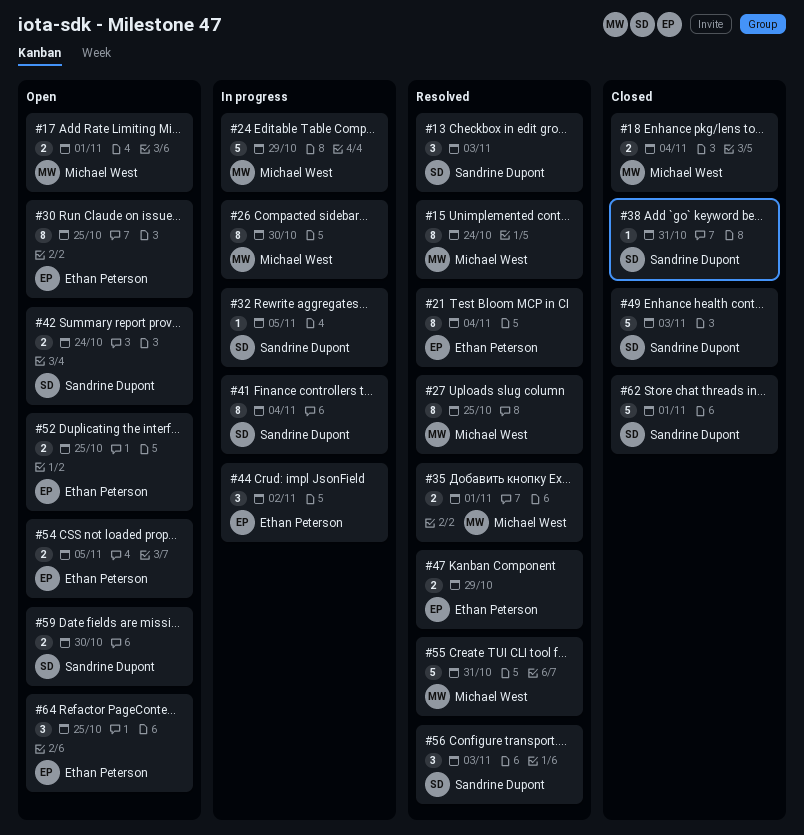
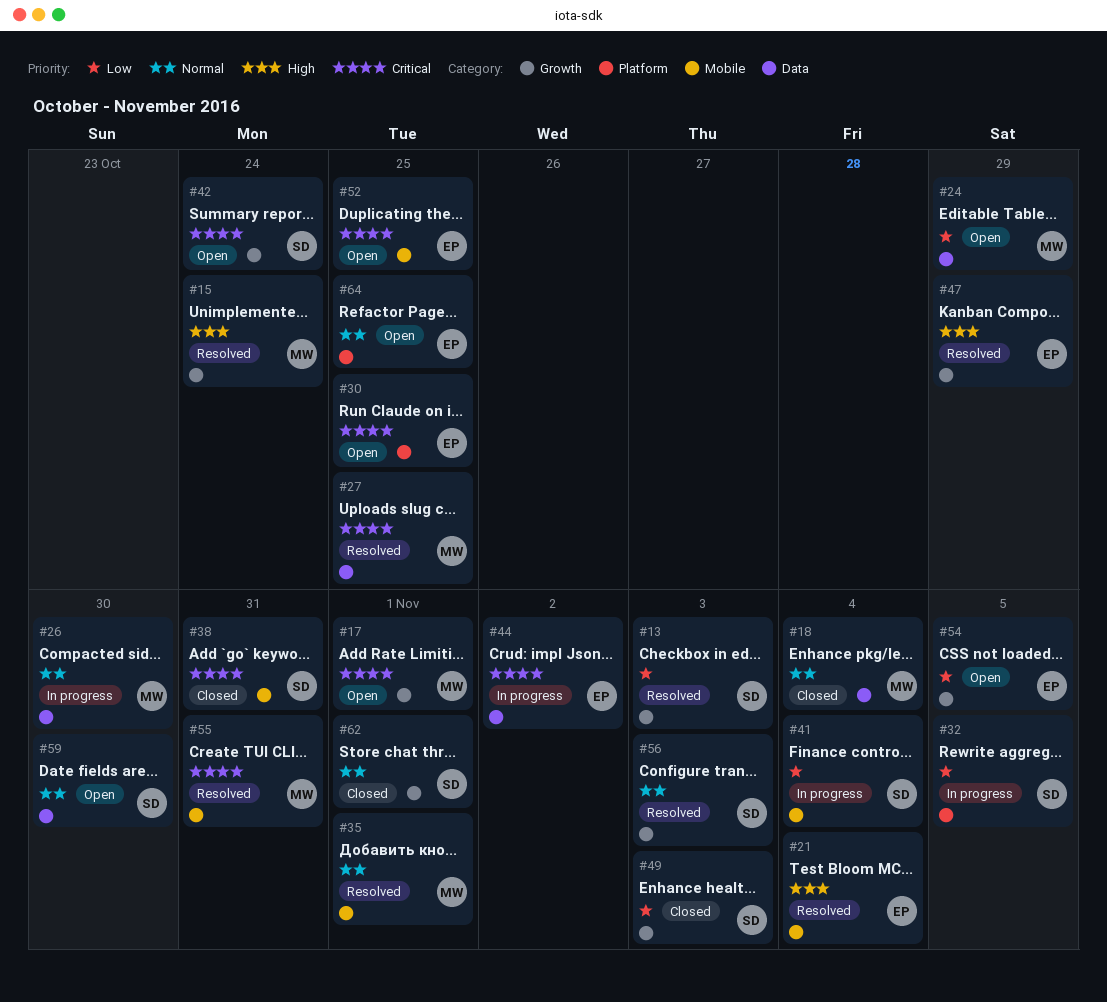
#24, status: In progress -> Open

